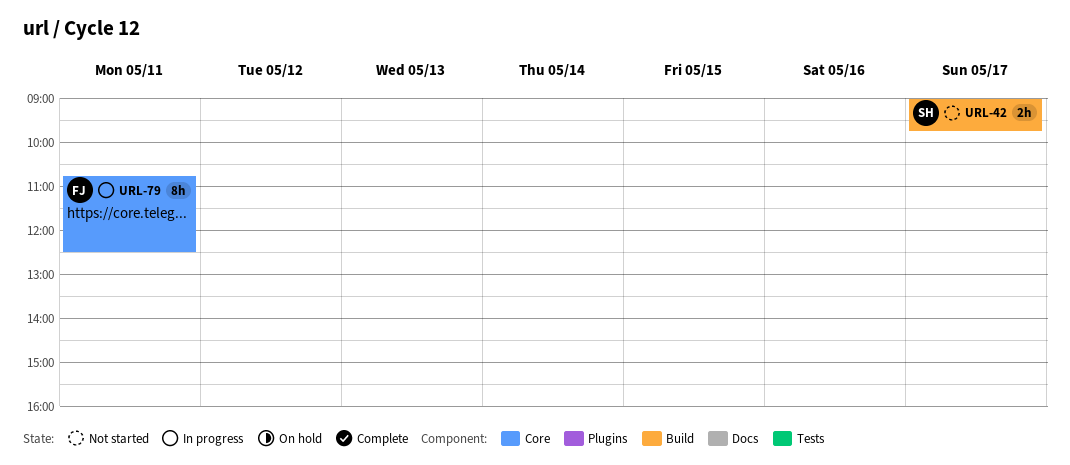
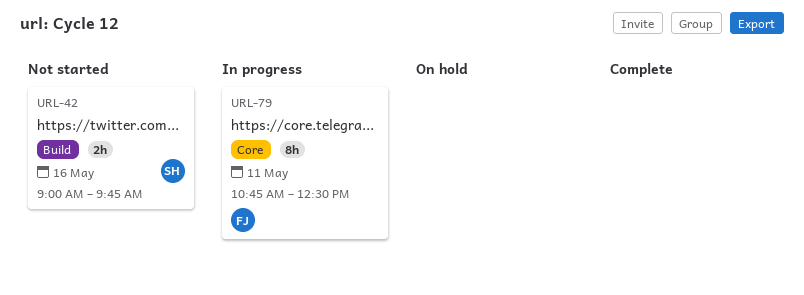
URL-42, day: May 17 -> May 16

